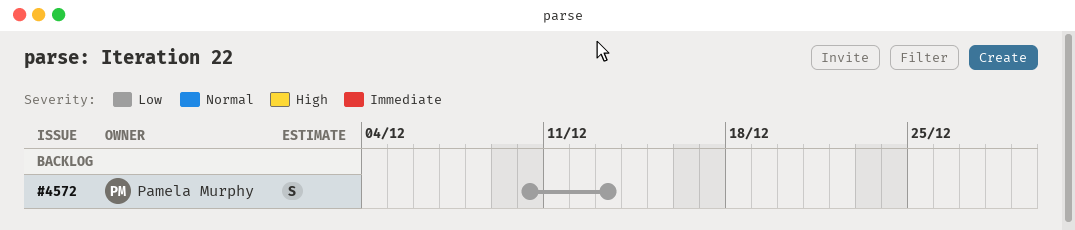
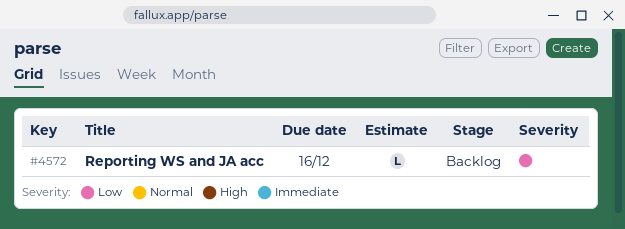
#4572, estimate: S -> L
#4572, due: Dec 13 -> Dec 16

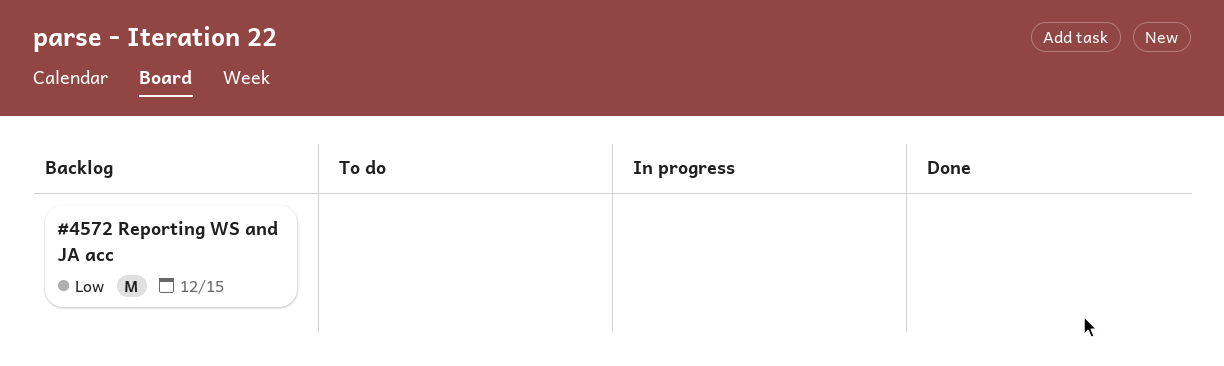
#4572, estimate: L -> M
#4572, due: Dec 16 -> Dec 15

